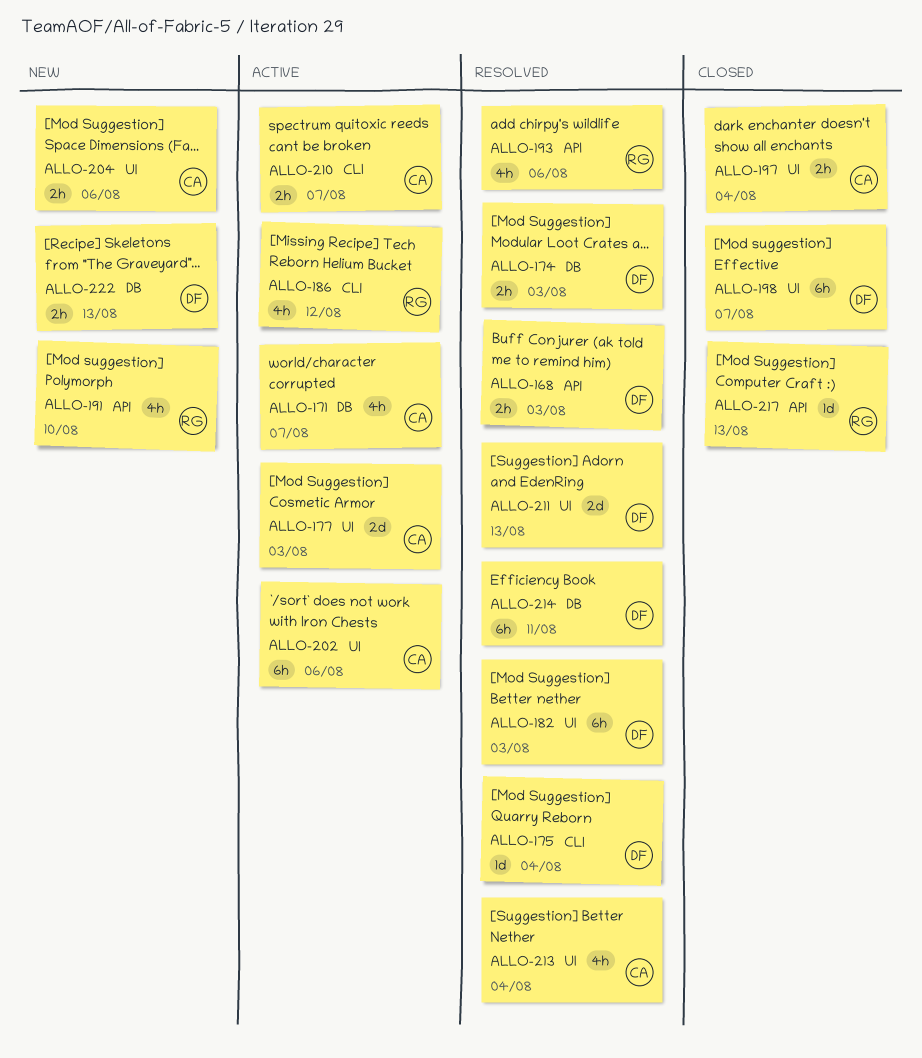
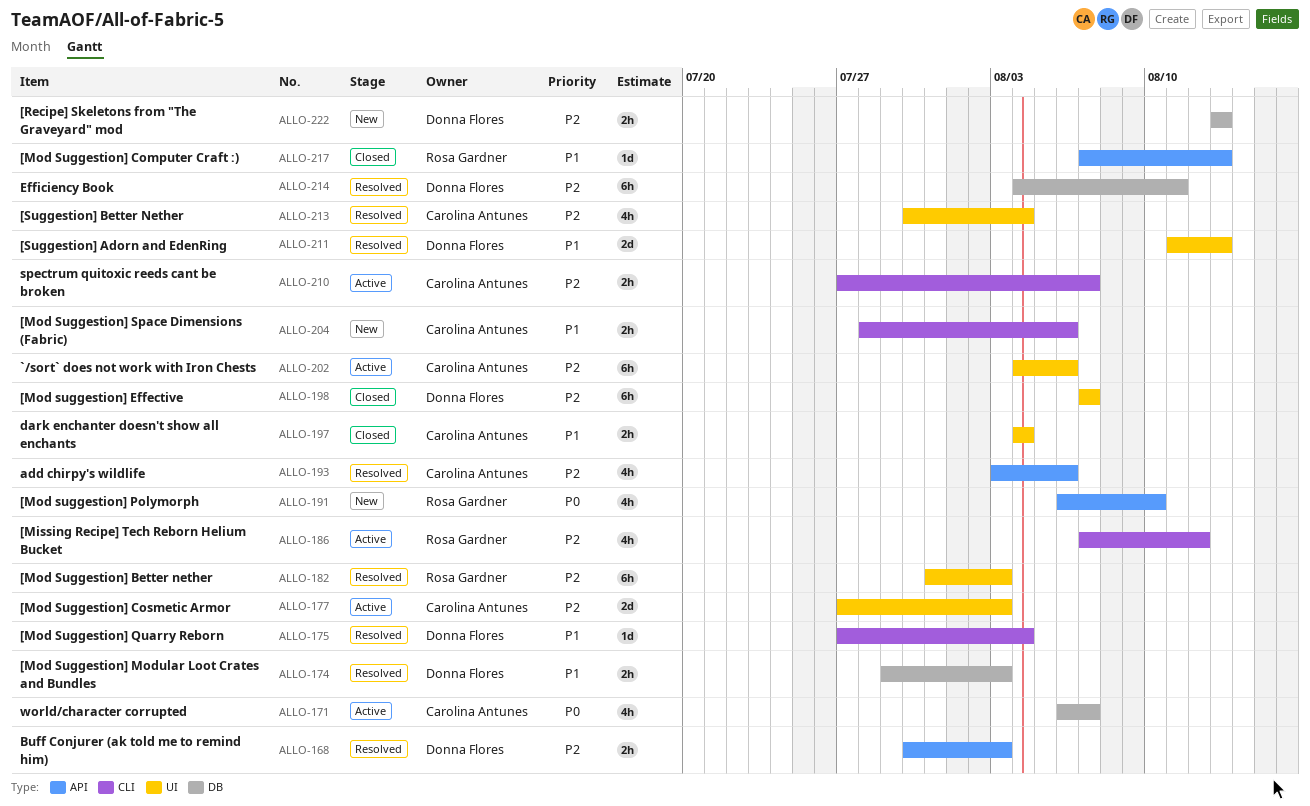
ALLO-182, owner: Donna Flores -> Rosa Gardner
ALLO-193, owner: Rosa Gardner -> Carolina Antunes
ALLO-204, label: UI -> CLI

